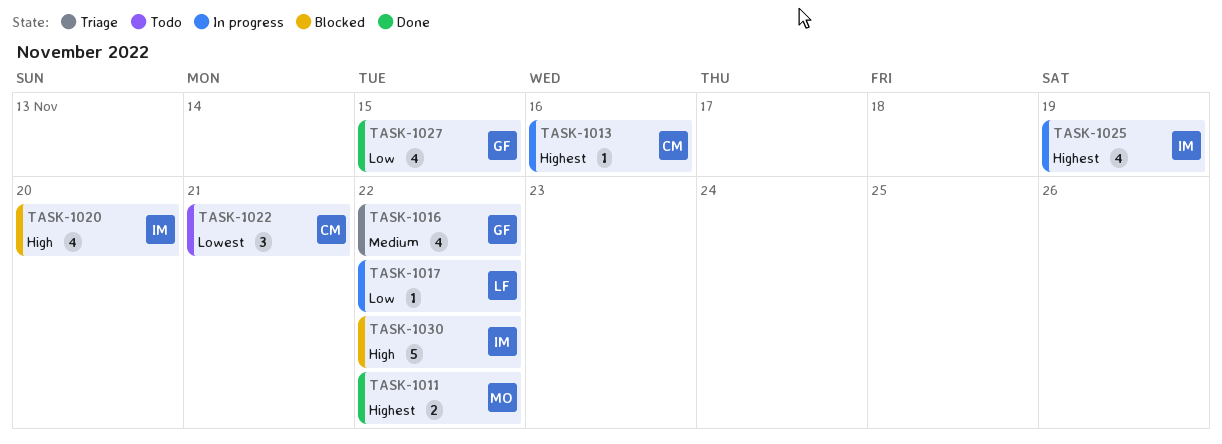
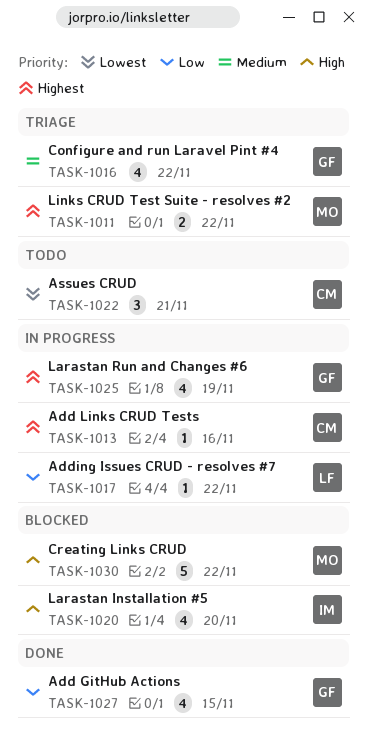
TASK-1011, status: Done -> Triage
TASK-1025, owner: IM -> GF
TASK-1030, owner: IM -> MO

